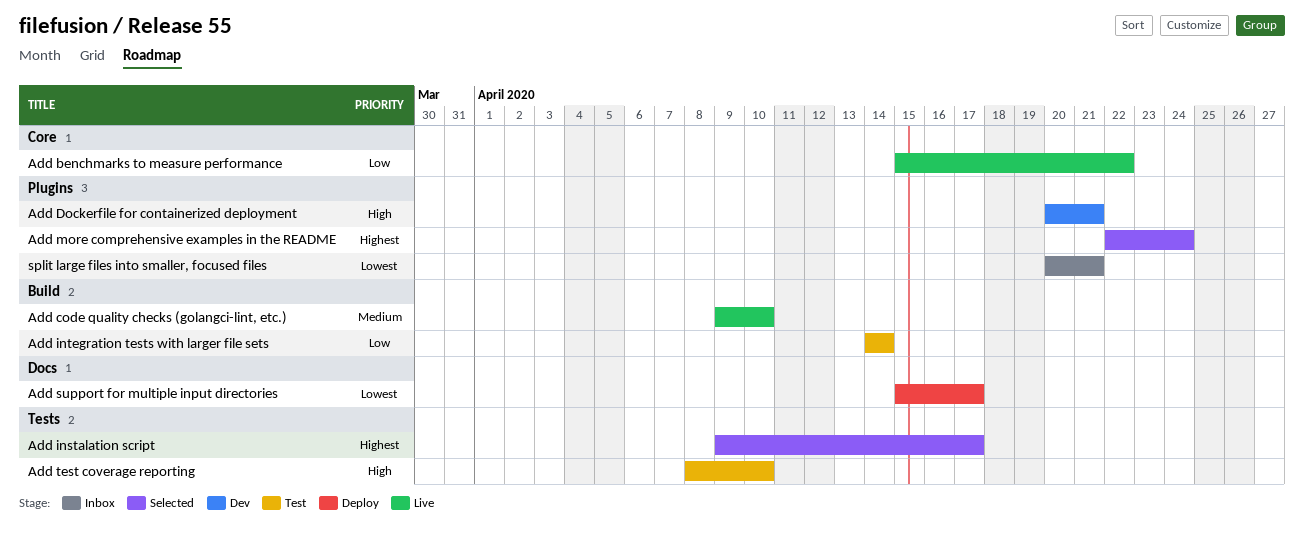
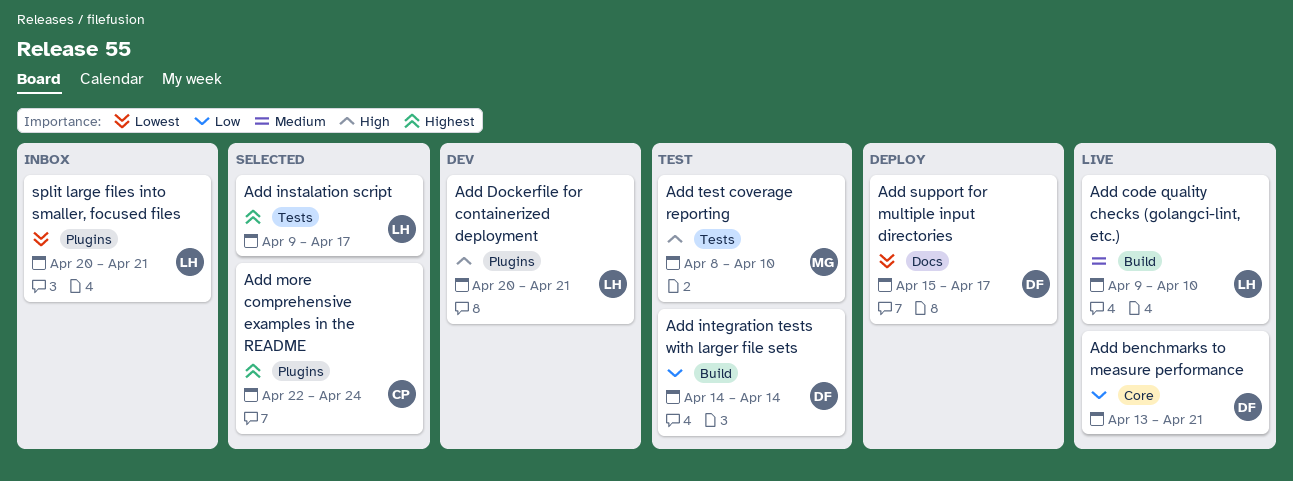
Add benchmarks to measure performance, start: Apr 15 -> Apr 13
Add benchmarks to measure performance, due: Apr 22 -> Apr 21

